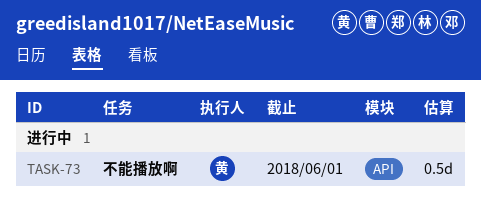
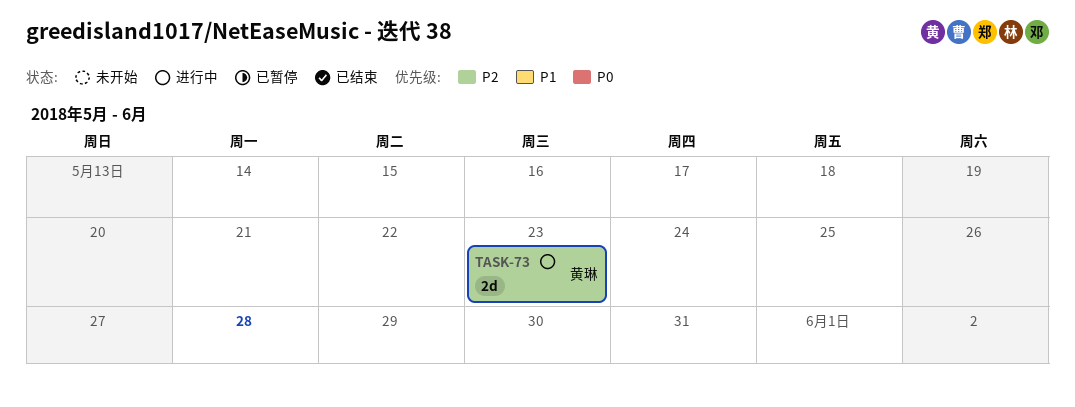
TASK-73, estimate: 0.5d -> 2d
TASK-73, due: Jun 1 -> May 23

